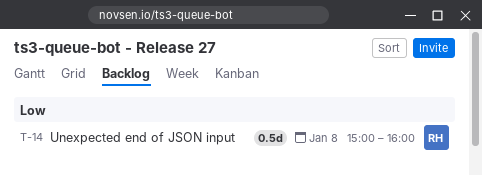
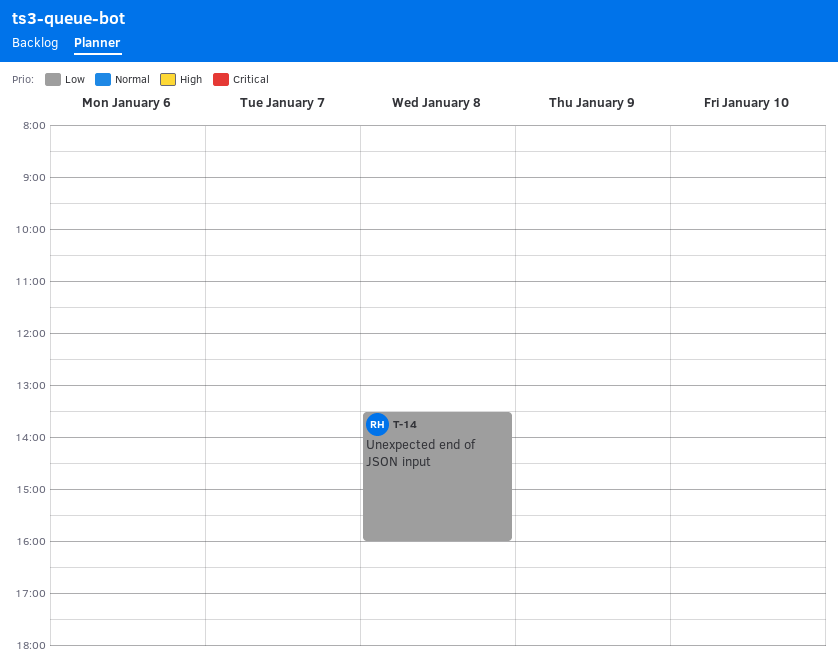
T-14, begins: 15:00 -> 13:30

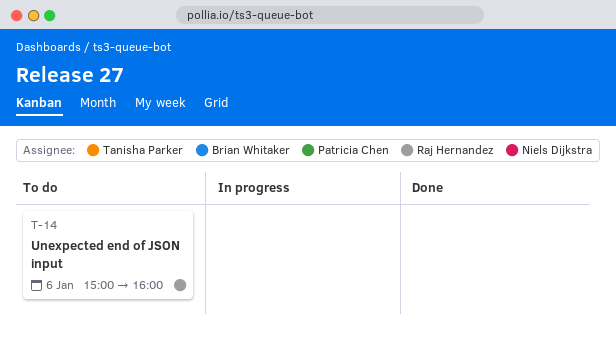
T-14, day: Jan 8 -> Jan 6
T-14, begins: 13:30 -> 15:00

